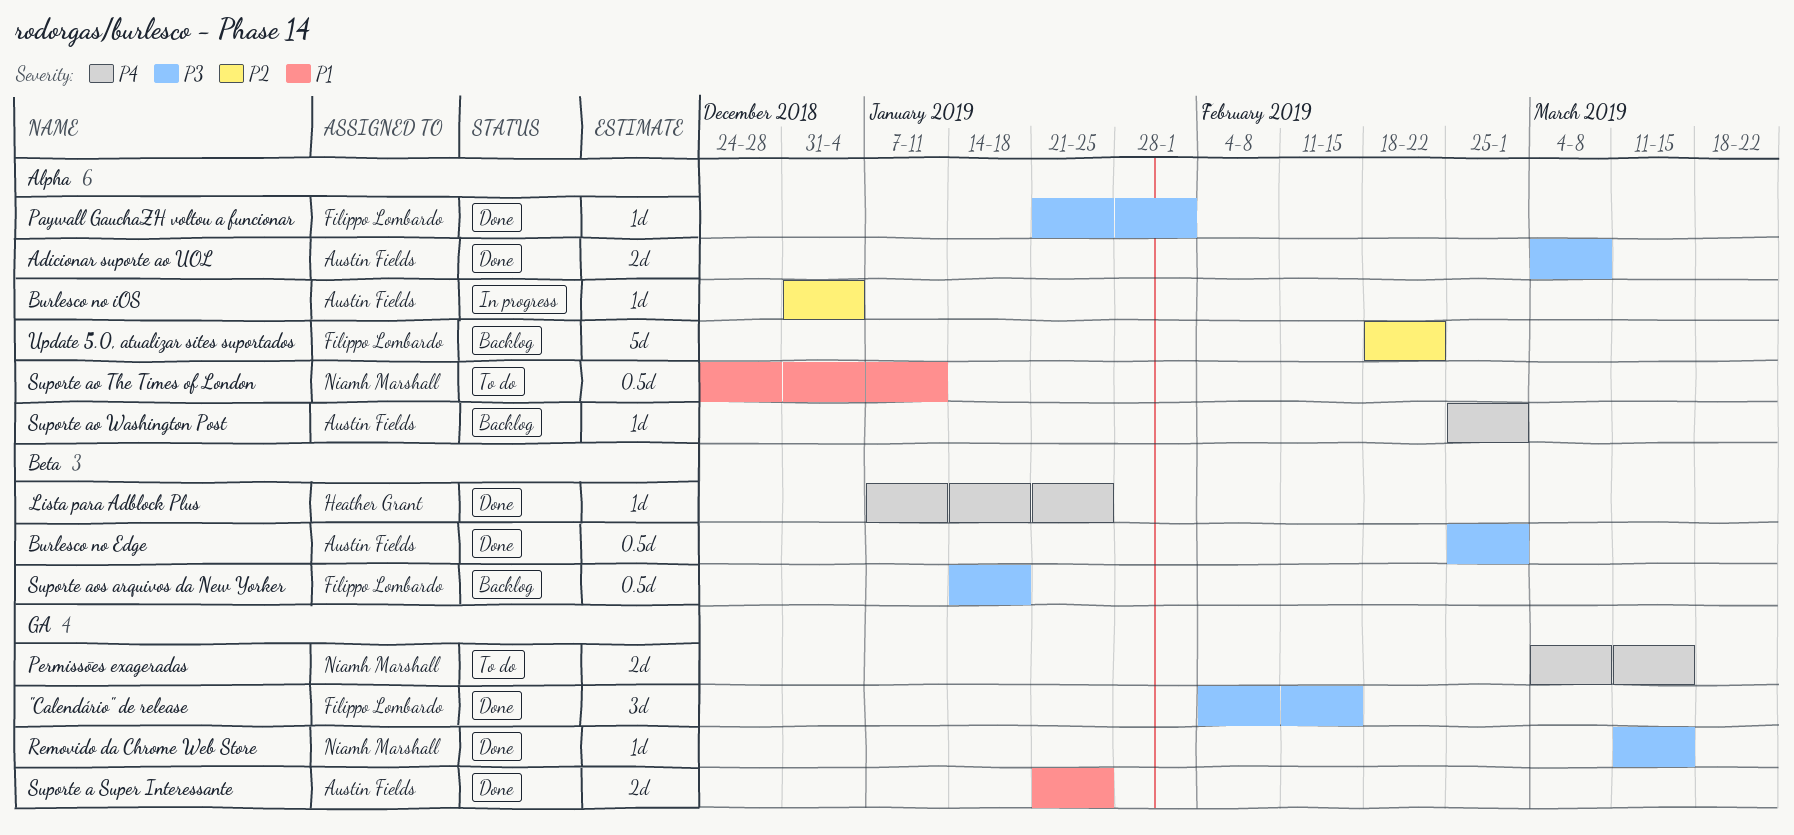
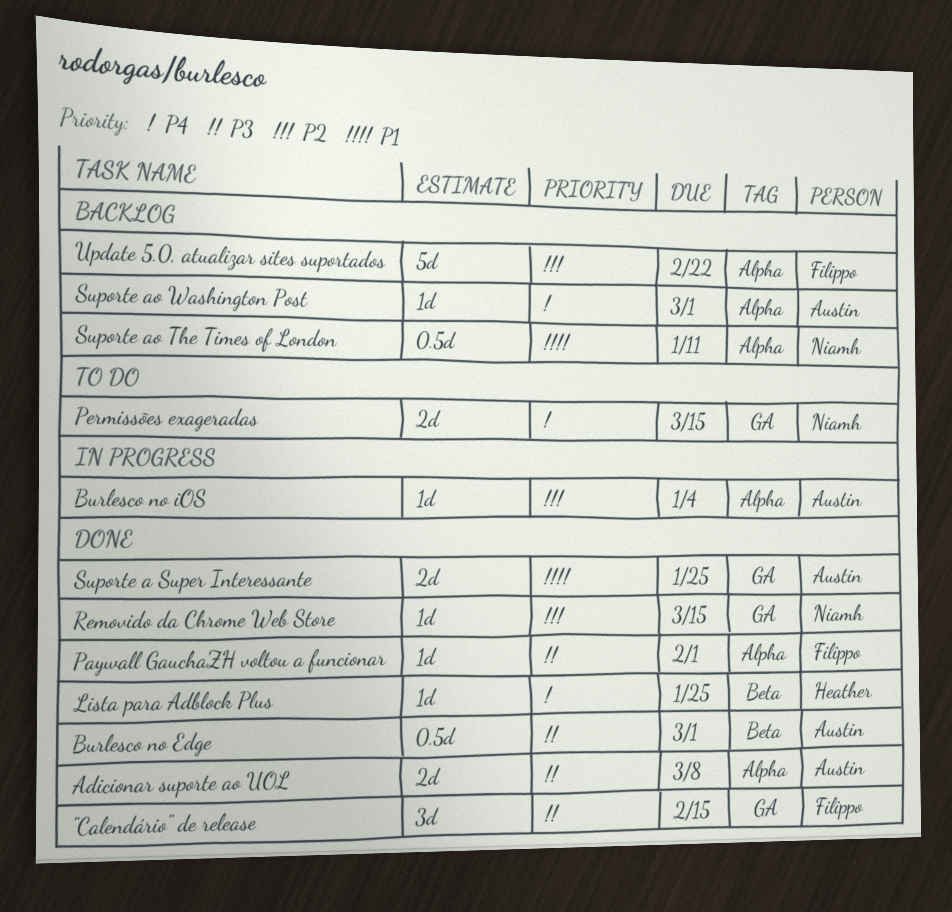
Removido da Chrome Web Store, priority: P3 -> P2
Suporte ao The Times of London, status: To do -> Backlog
Suporte aos arquivos da New Yorker: present -> none

